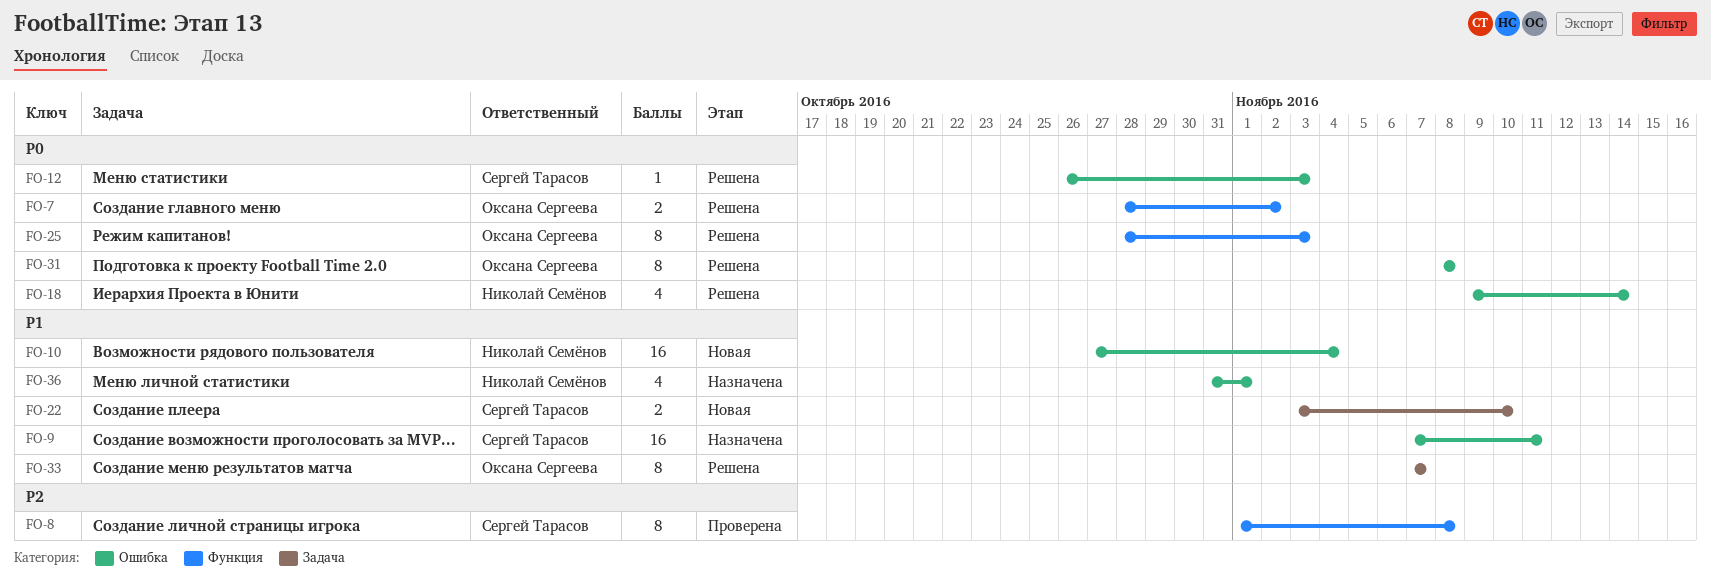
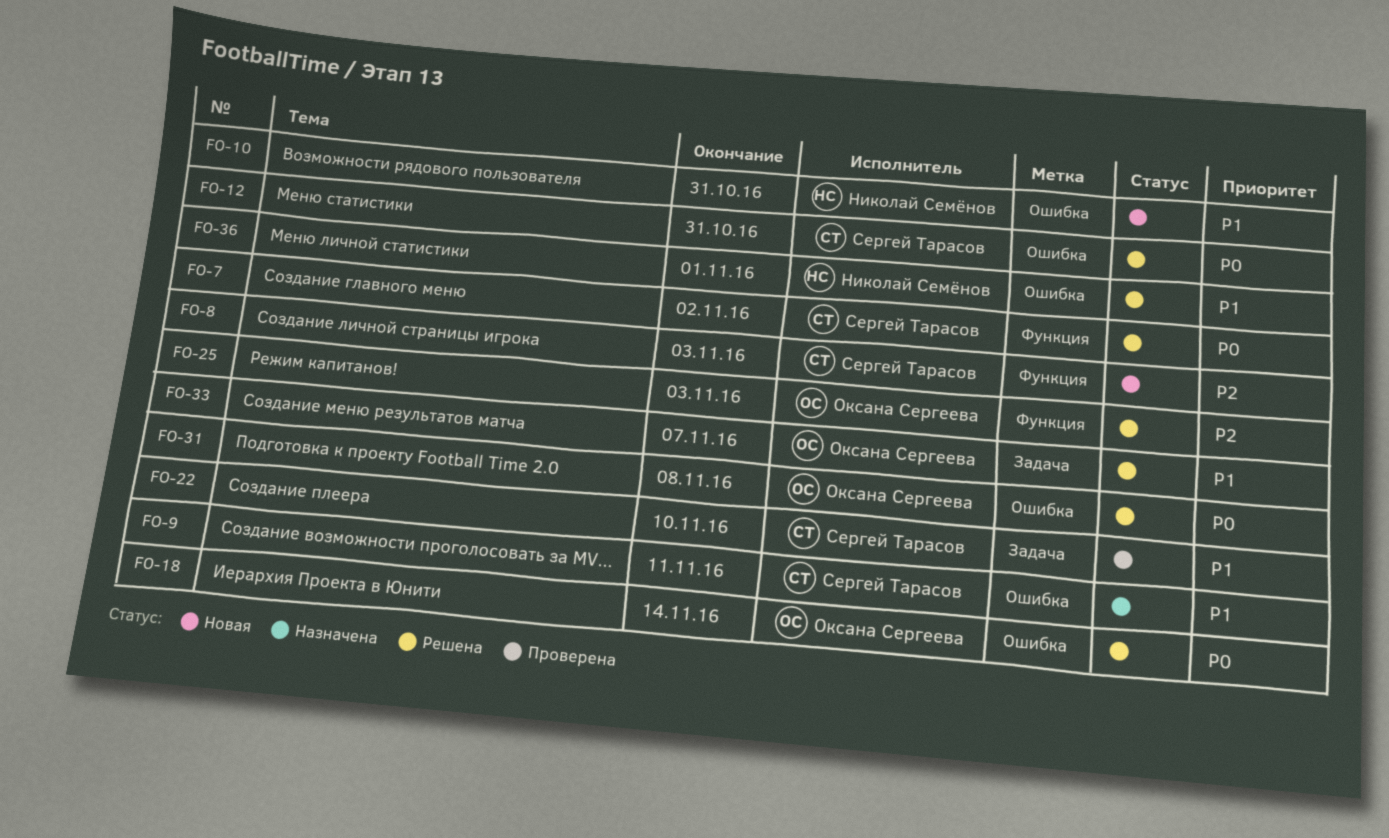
FO-7, owner: Оксана Сергеева -> Сергей Тарасов
FO-8, status: Проверена -> Новая
FO-8, due: Nov 8 -> Nov 3
FO-10, due: Nov 4 -> Oct 31
FO-12, due: Nov 3 -> Oct 31
FO-18, owner: Николай Семёнов -> Оксана Сергеева
FO-22, status: Новая -> Проверена
FO-25, priority: P0 -> P2
FO-36, status: Назначена -> Решена

